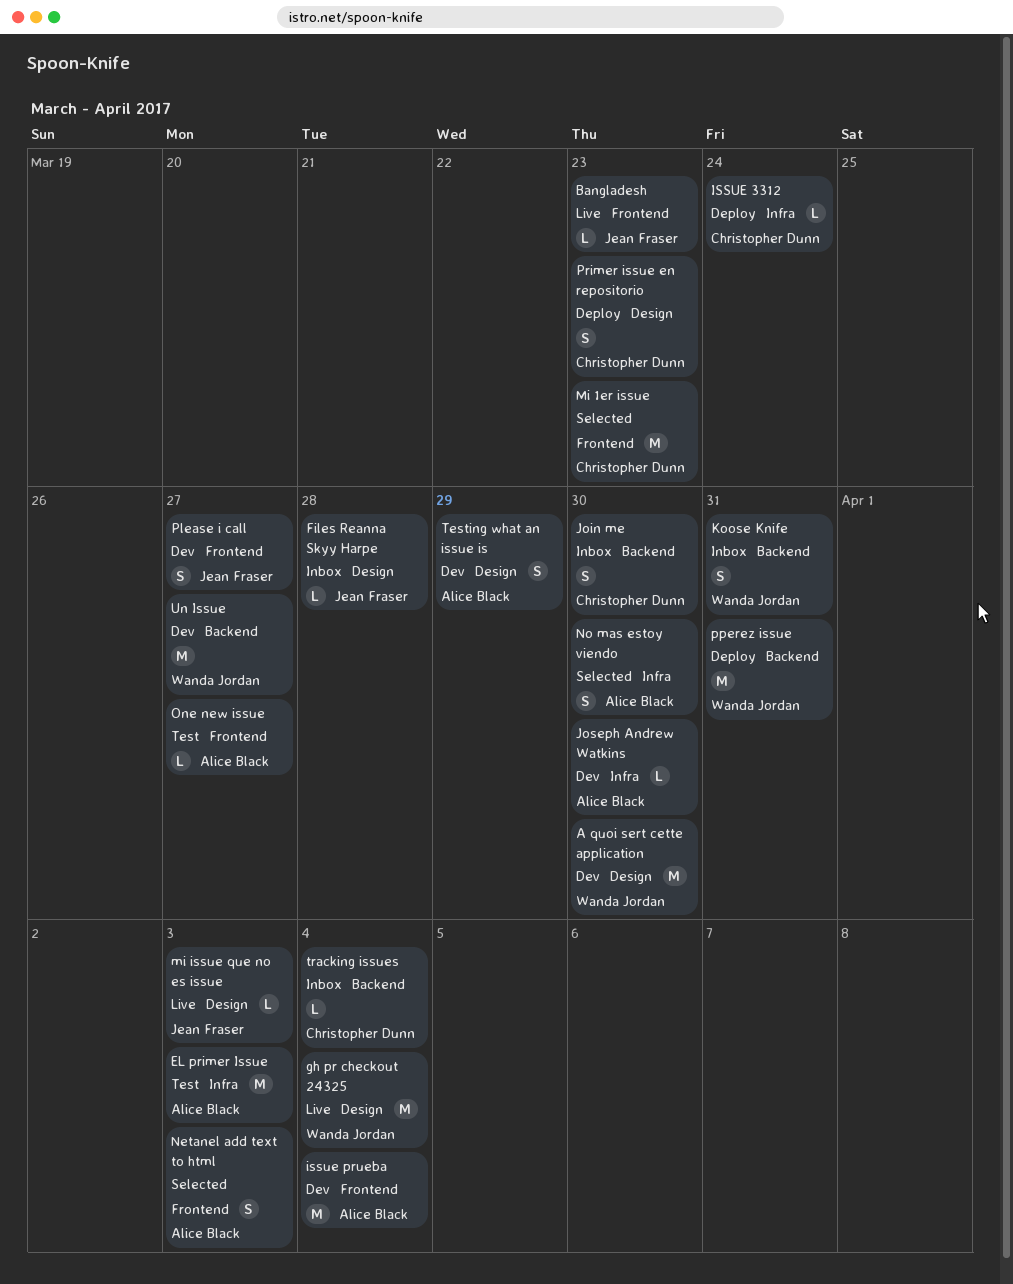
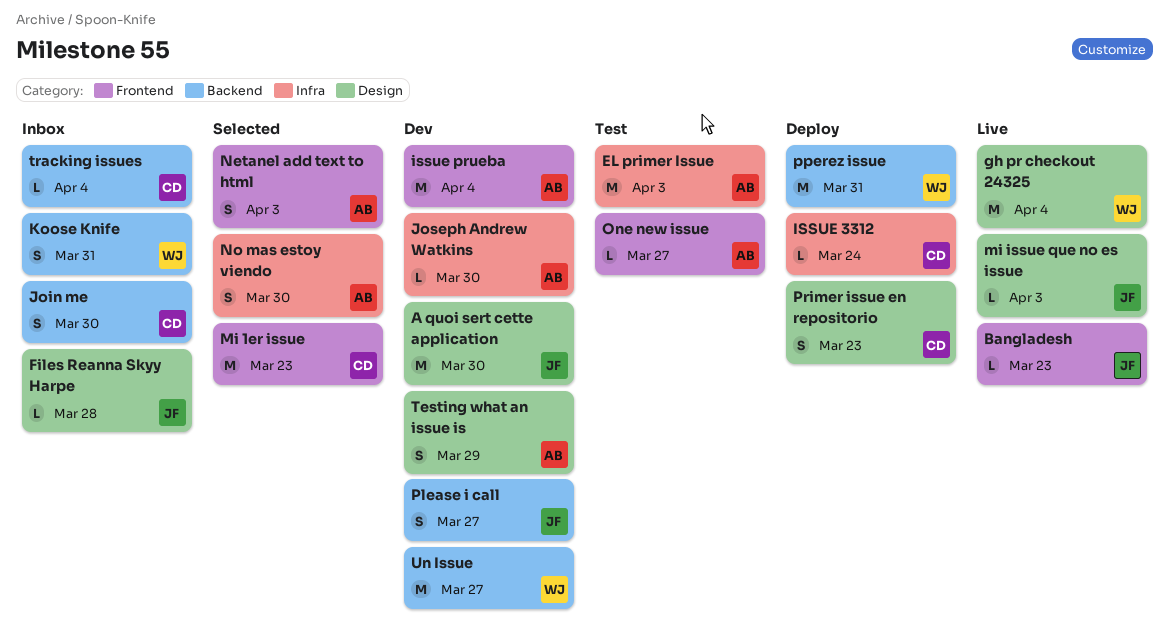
A quoi sert cette application, owner: Wanda Jordan -> Jean Fraser
Please i call, label: Frontend -> Backend

